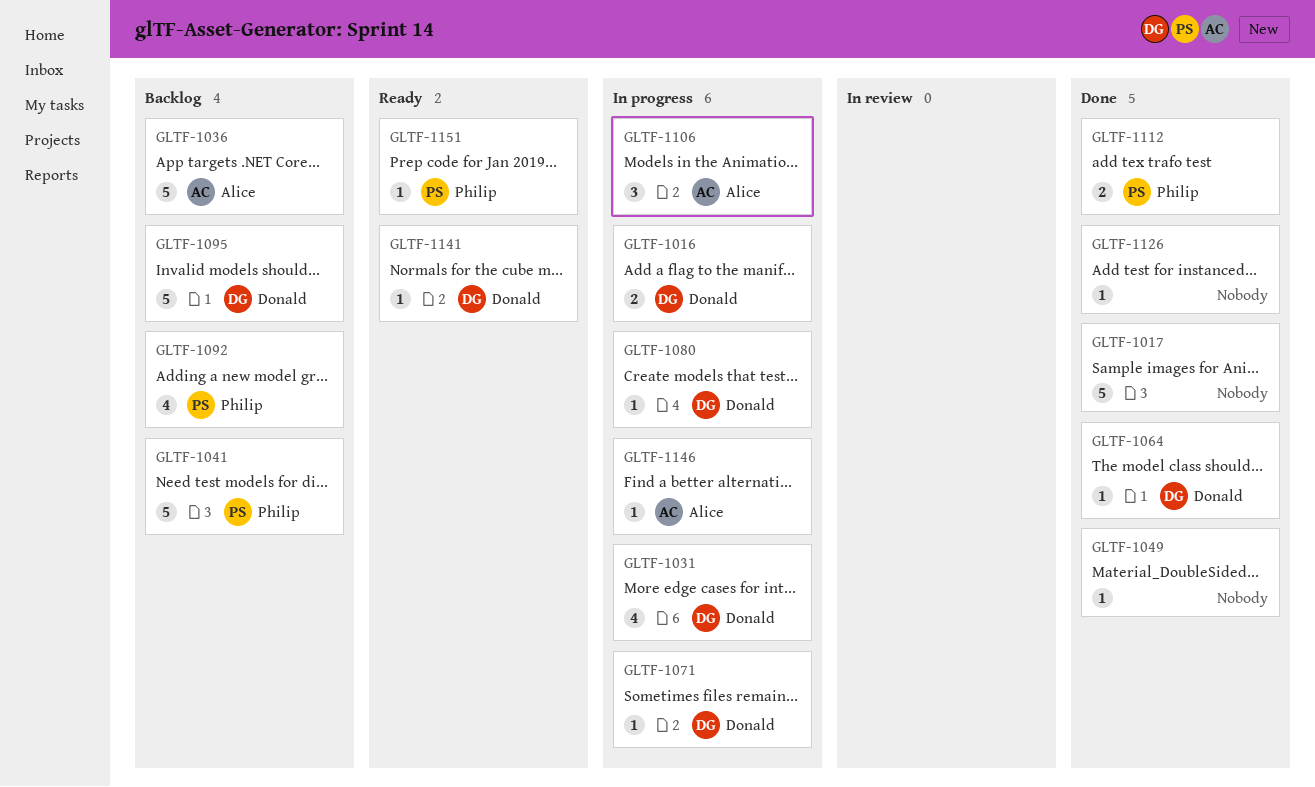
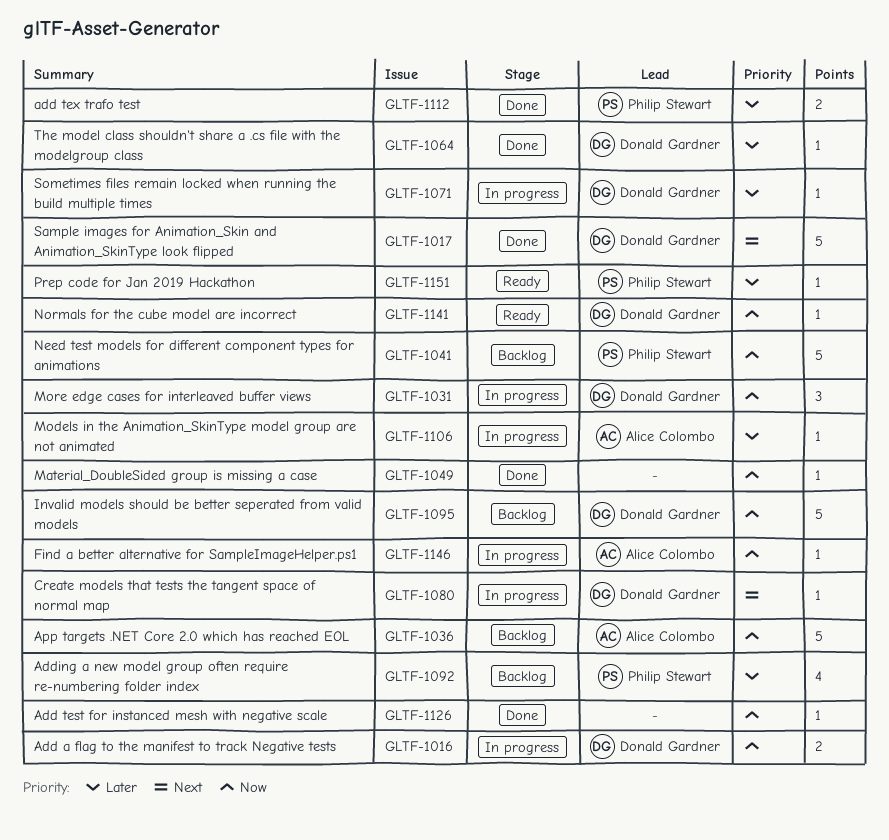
GLTF-1017, owner: none -> Donald Gardner
GLTF-1031, estimate: 4 -> 3
GLTF-1106, estimate: 3 -> 1

